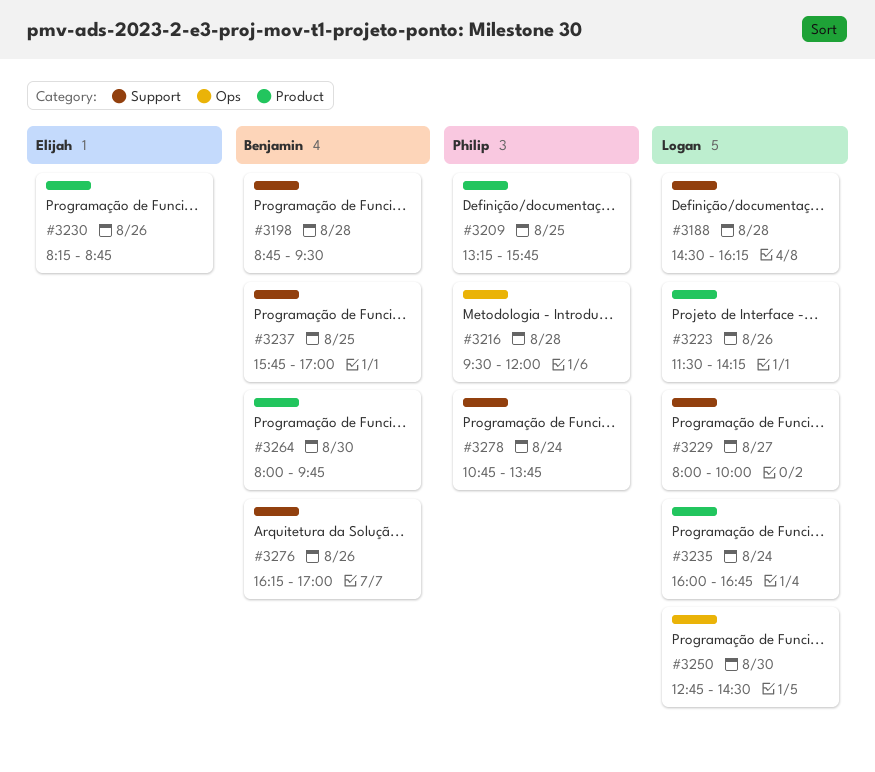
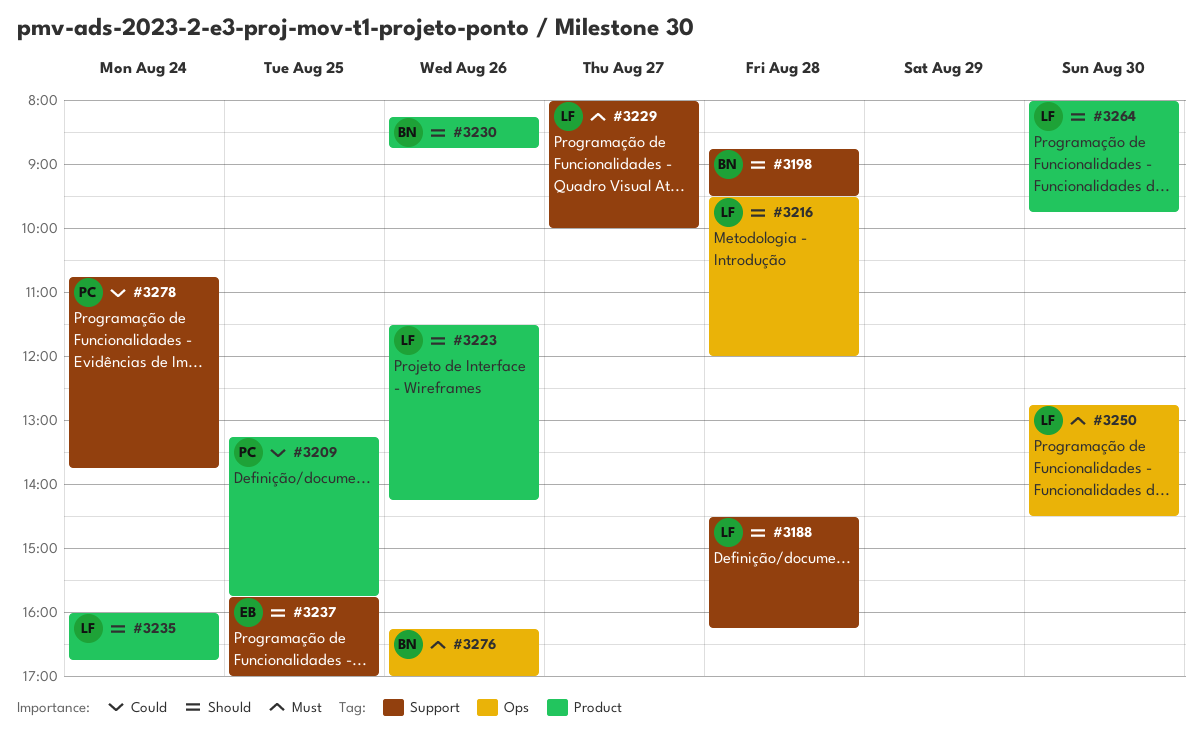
#3216, owner: Philip -> Logan
#3230, owner: Elijah -> Benjamin
#3237, owner: Benjamin -> Elijah
#3264, owner: Benjamin -> Logan
#3276, label: Support -> Ops

